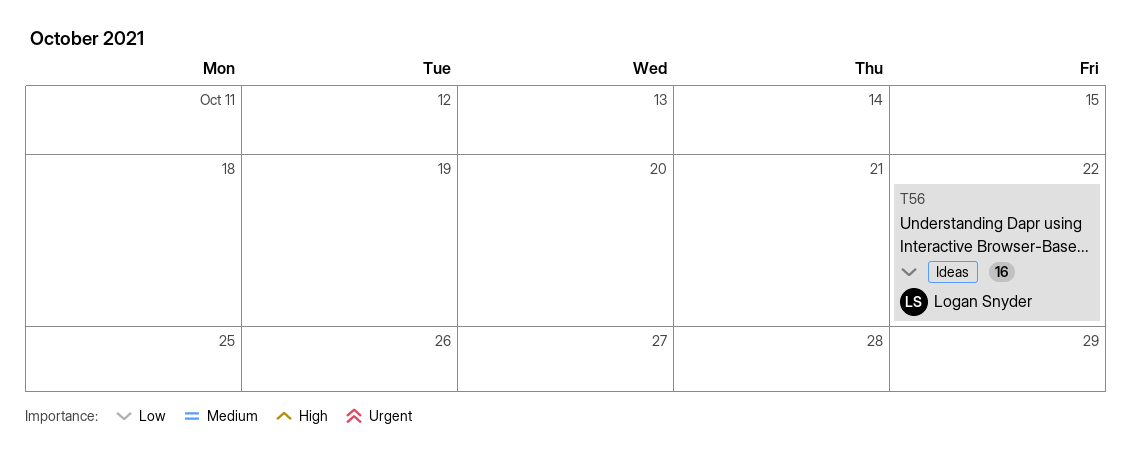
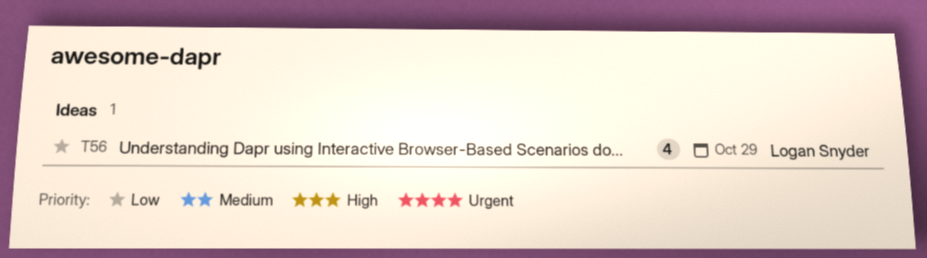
T56, estimate: 16 -> 4
T56, due: Oct 22 -> Oct 29

